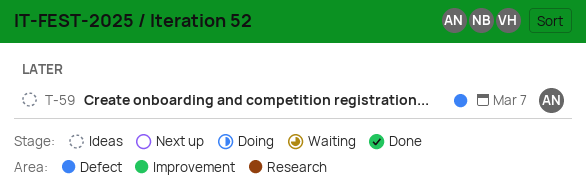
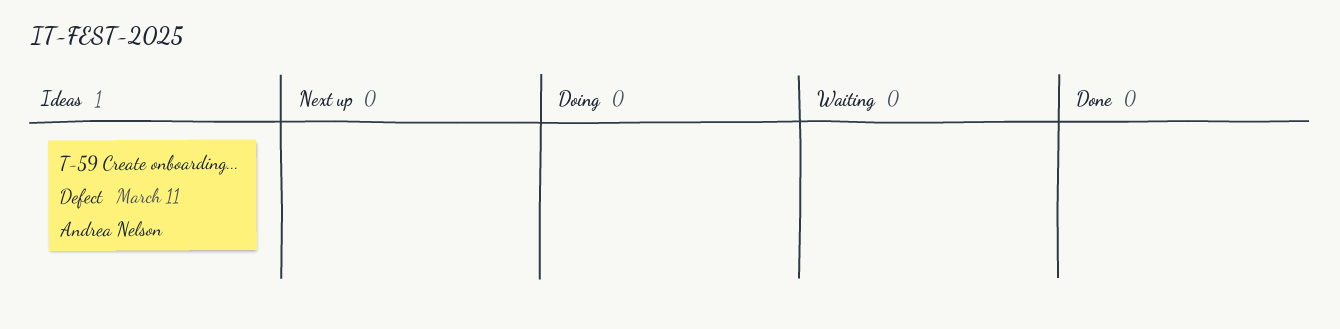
T-59, due: Mar 7 -> Mar 11

